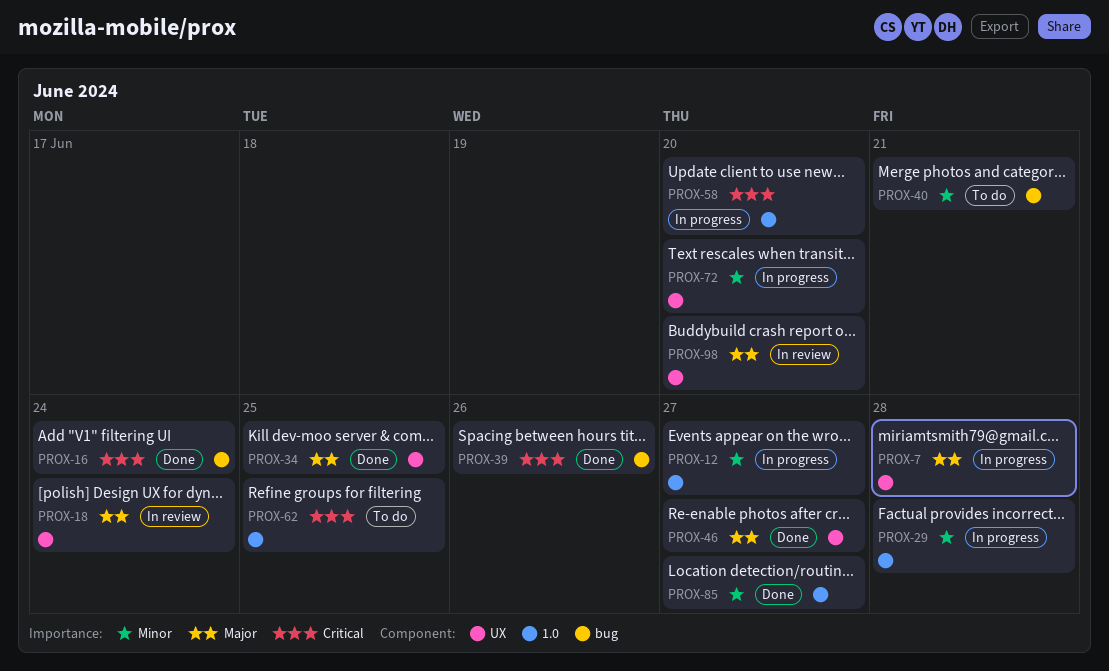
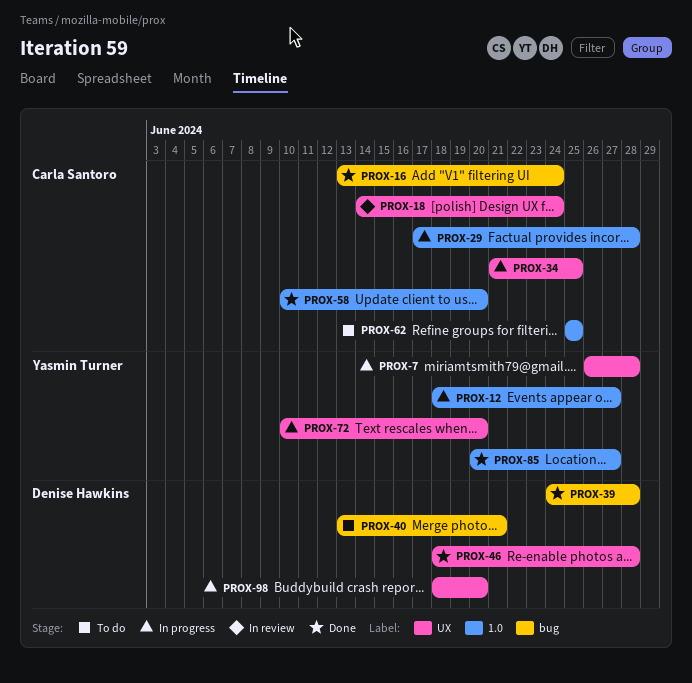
PROX-34, status: Done -> In progress
PROX-39, due: Jun 26 -> Jun 28
PROX-46, due: Jun 27 -> Jun 28
PROX-58, status: In progress -> Done
PROX-98, status: In review -> In progress

